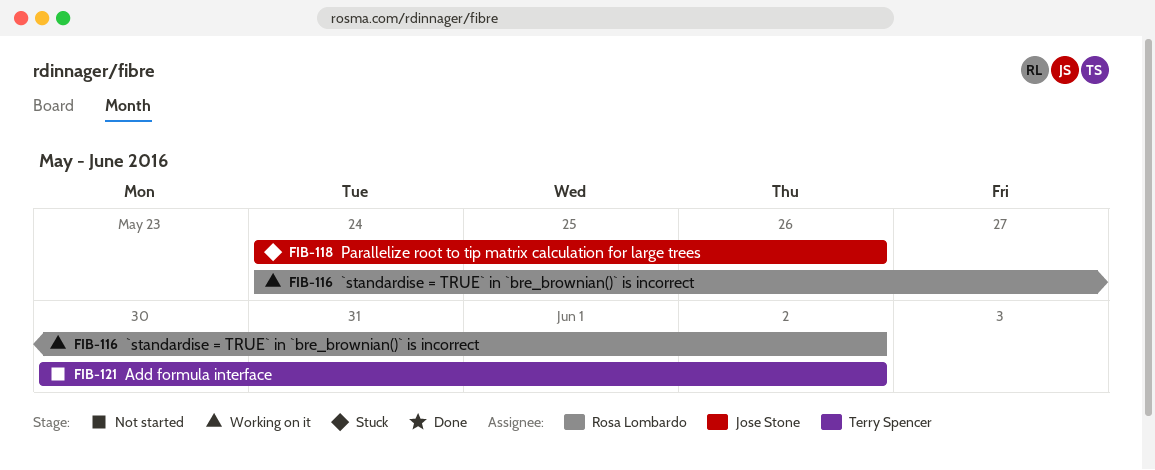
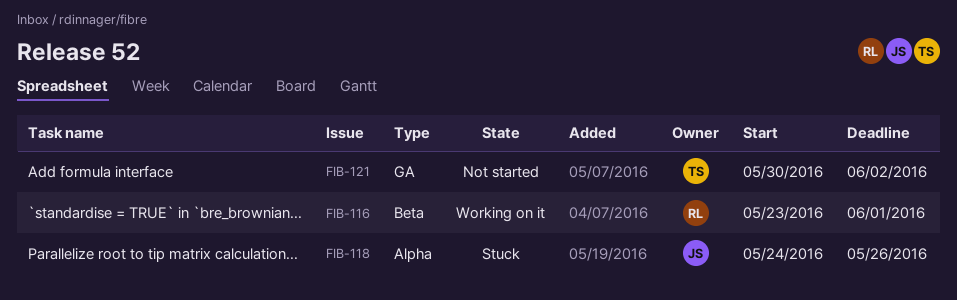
FIB-116, start: May 24 -> May 23
FIB-116, due: Jun 2 -> Jun 1

